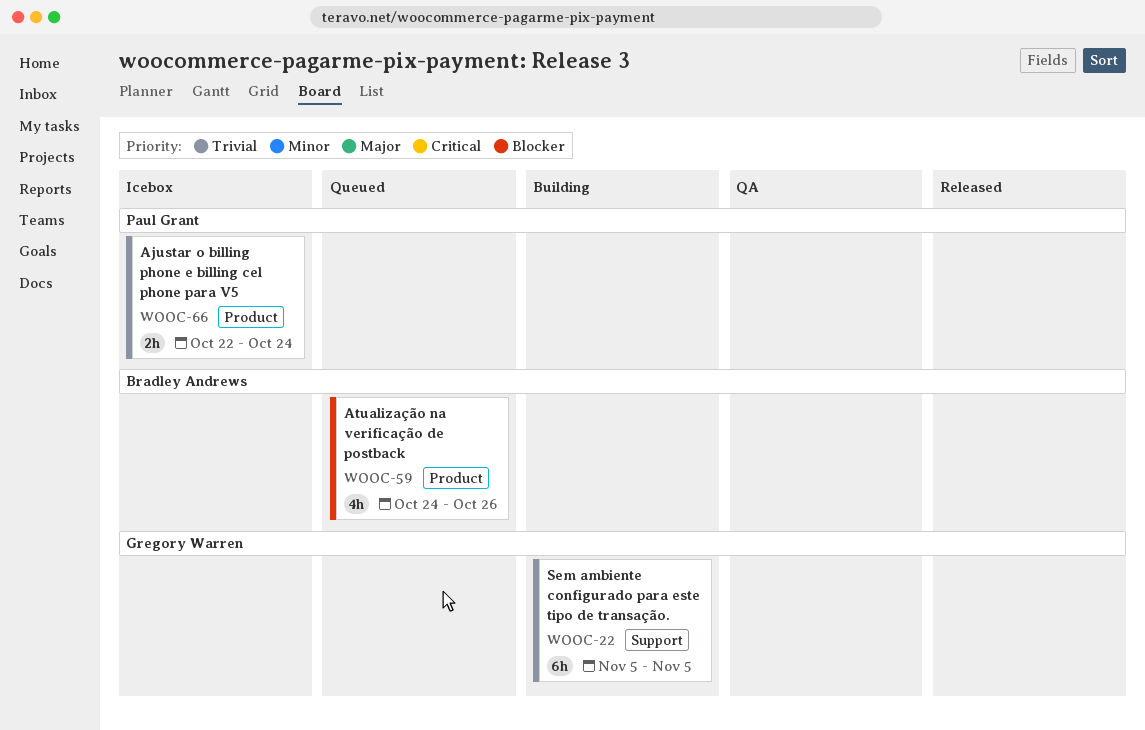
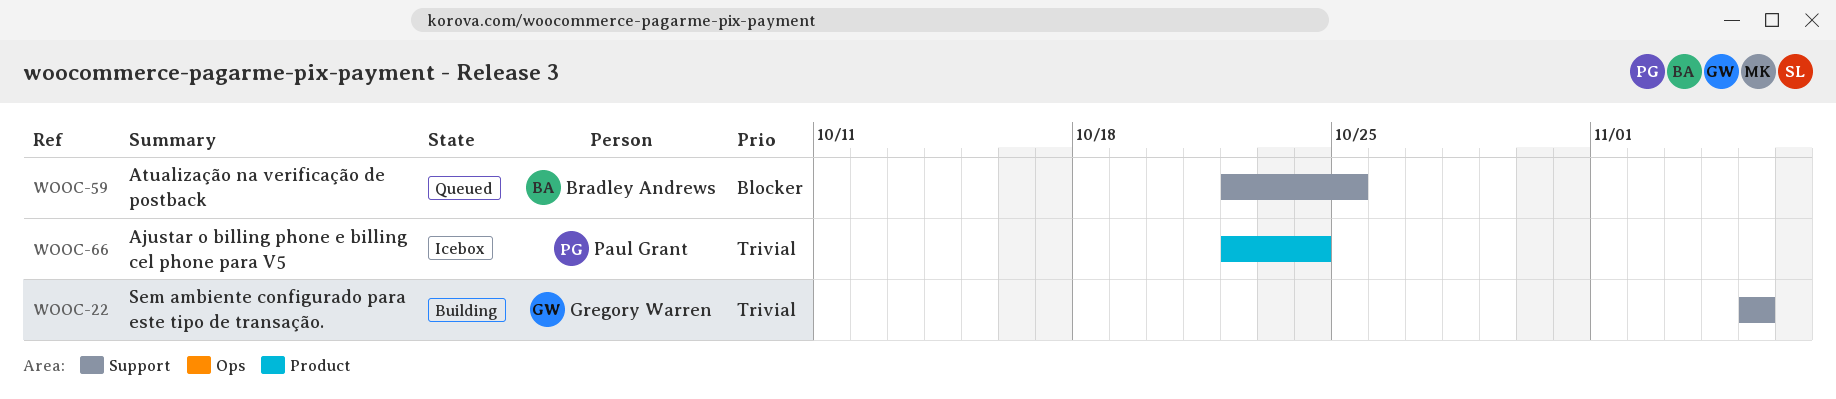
WOOC-59, label: Product -> Support
WOOC-59, start: Oct 24 -> Oct 22
WOOC-59, due: Oct 26 -> Oct 25

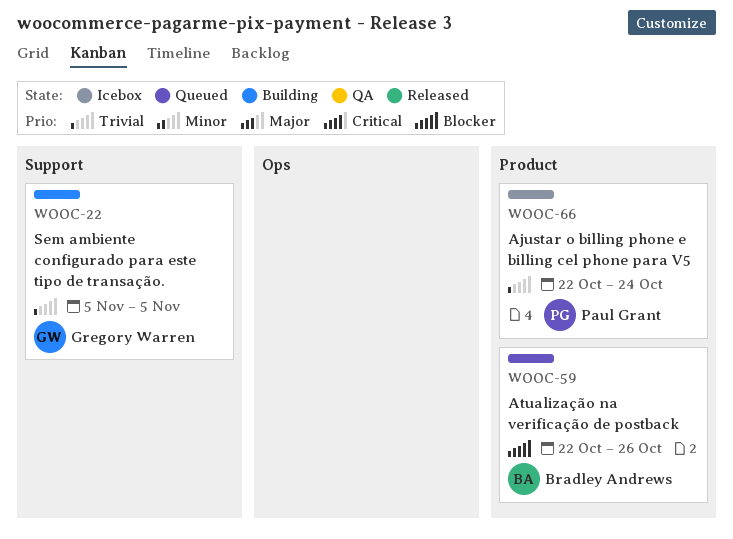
WOOC-59, label: Support -> Product
WOOC-59, due: Oct 25 -> Oct 26

